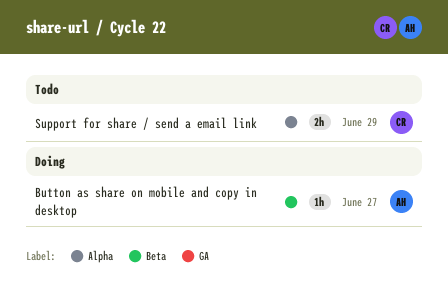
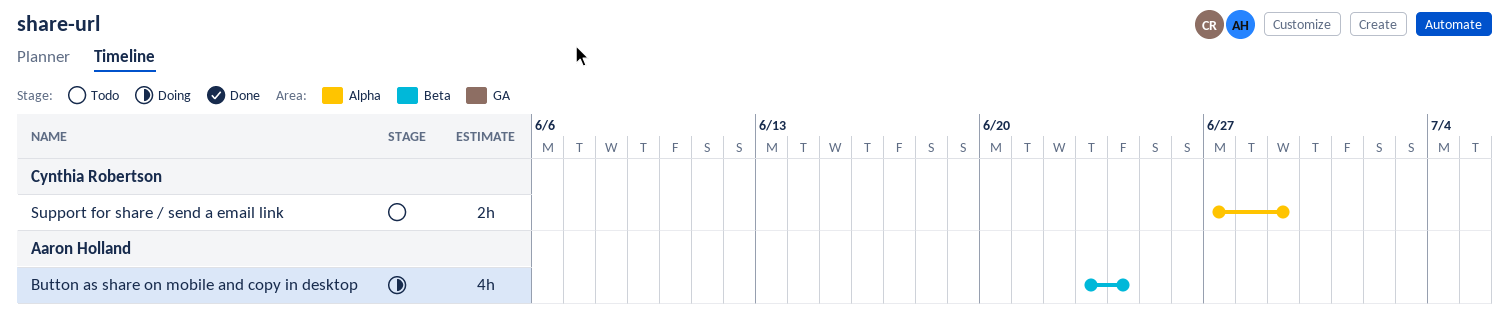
Button as share on mobile and copy in desktop, estimate: 1h -> 4h
Button as share on mobile and copy in desktop, due: Jun 27 -> Jun 24

